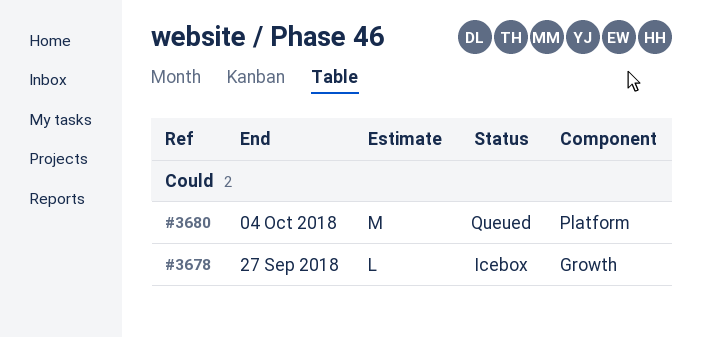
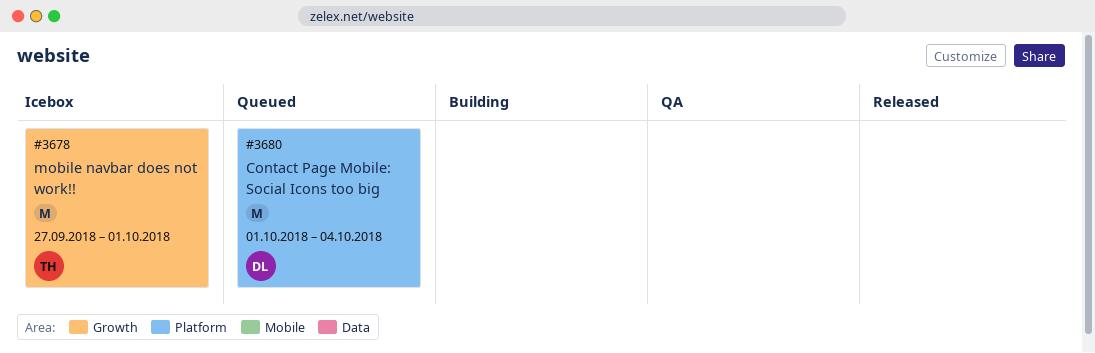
#3678, estimate: L -> M
#3678, due: Sep 27 -> Oct 1

